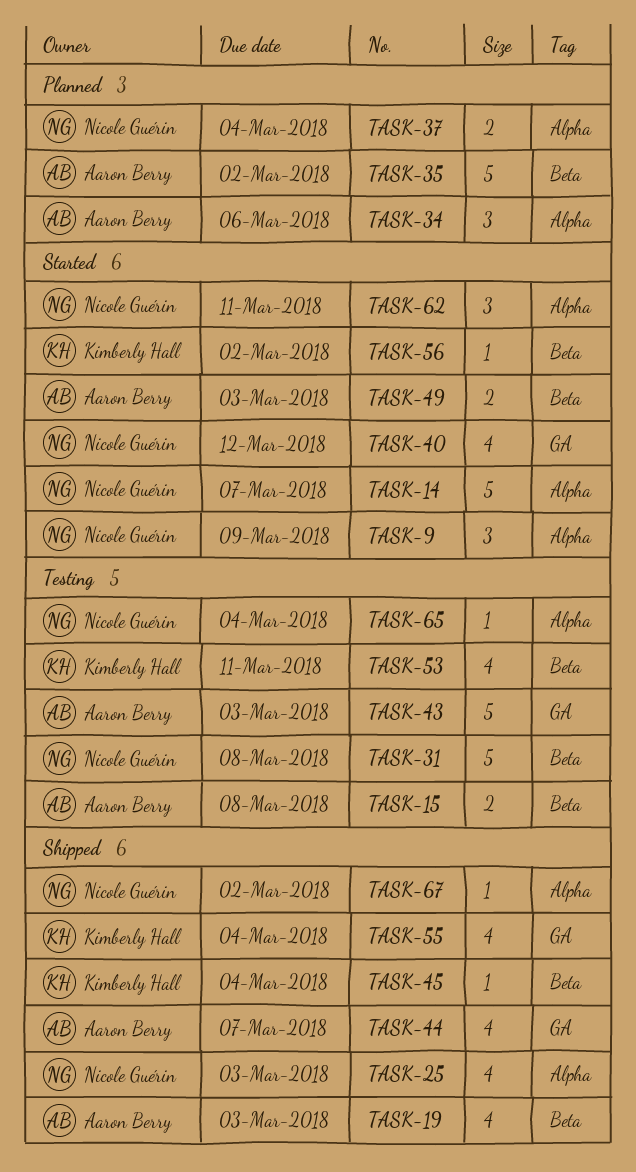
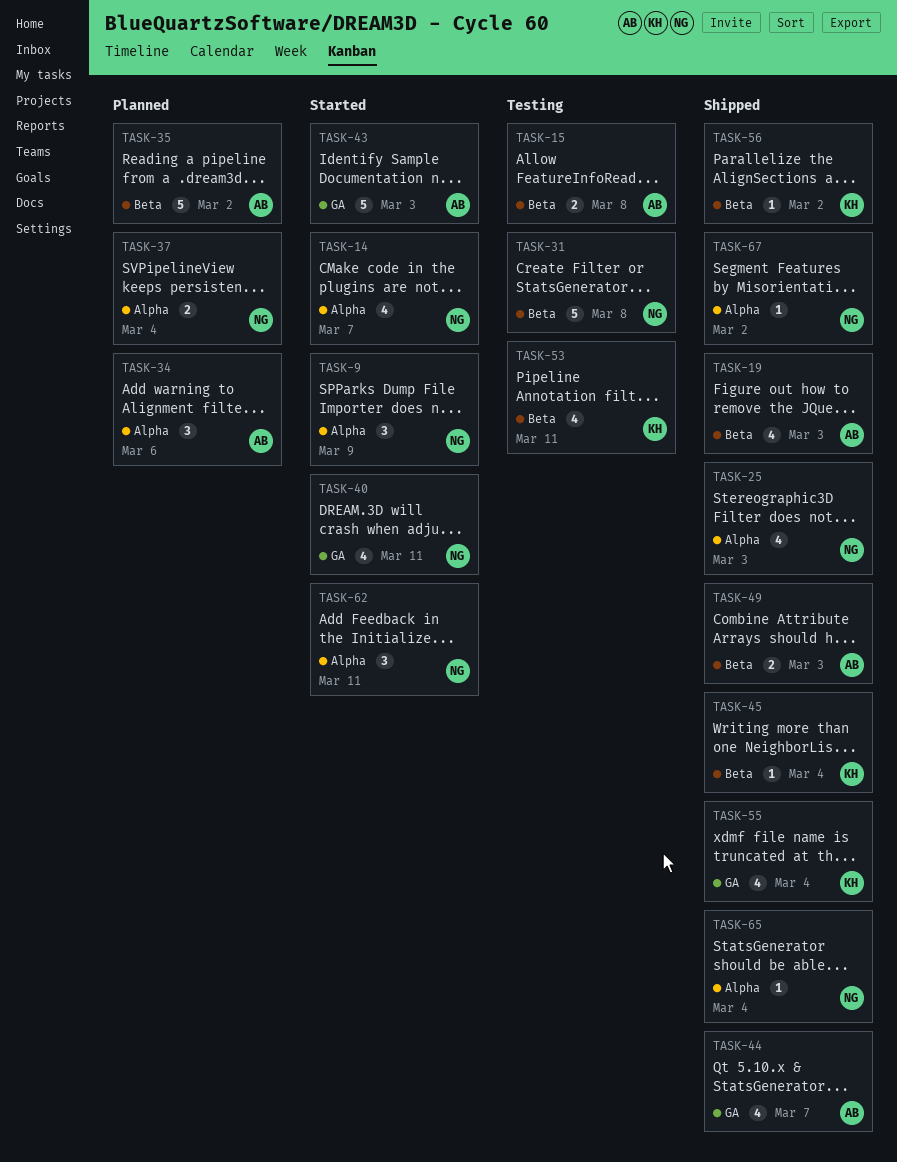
TASK-14, estimate: 5 -> 4
TASK-40, due: Mar 12 -> Mar 11
TASK-43, status: Testing -> Started
TASK-49, status: Started -> Shipped
TASK-56, status: Started -> Shipped
TASK-65, status: Testing -> Shipped

